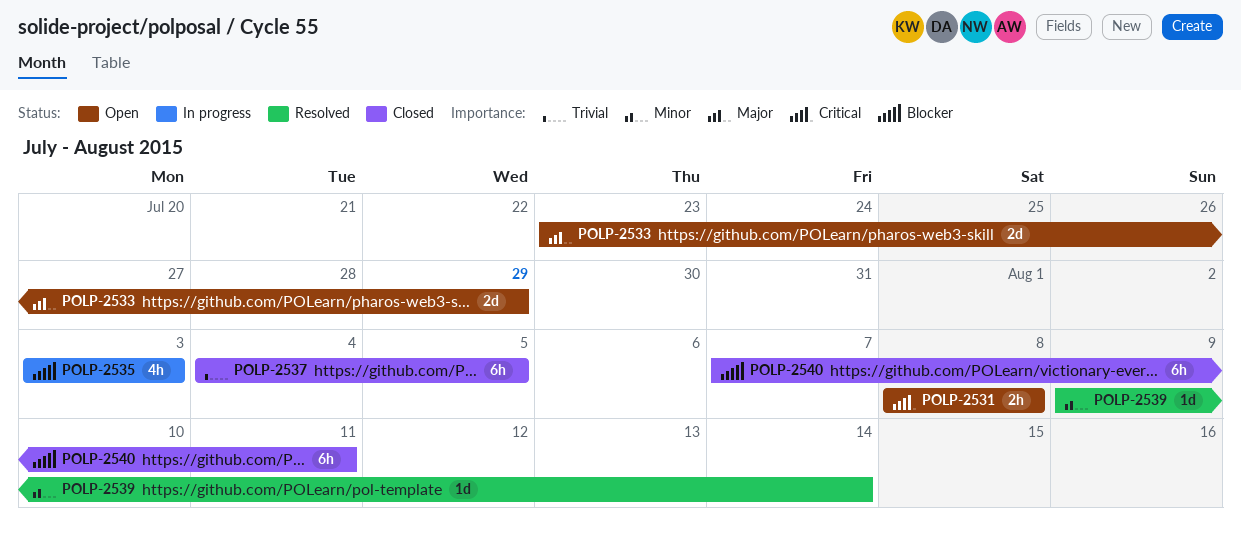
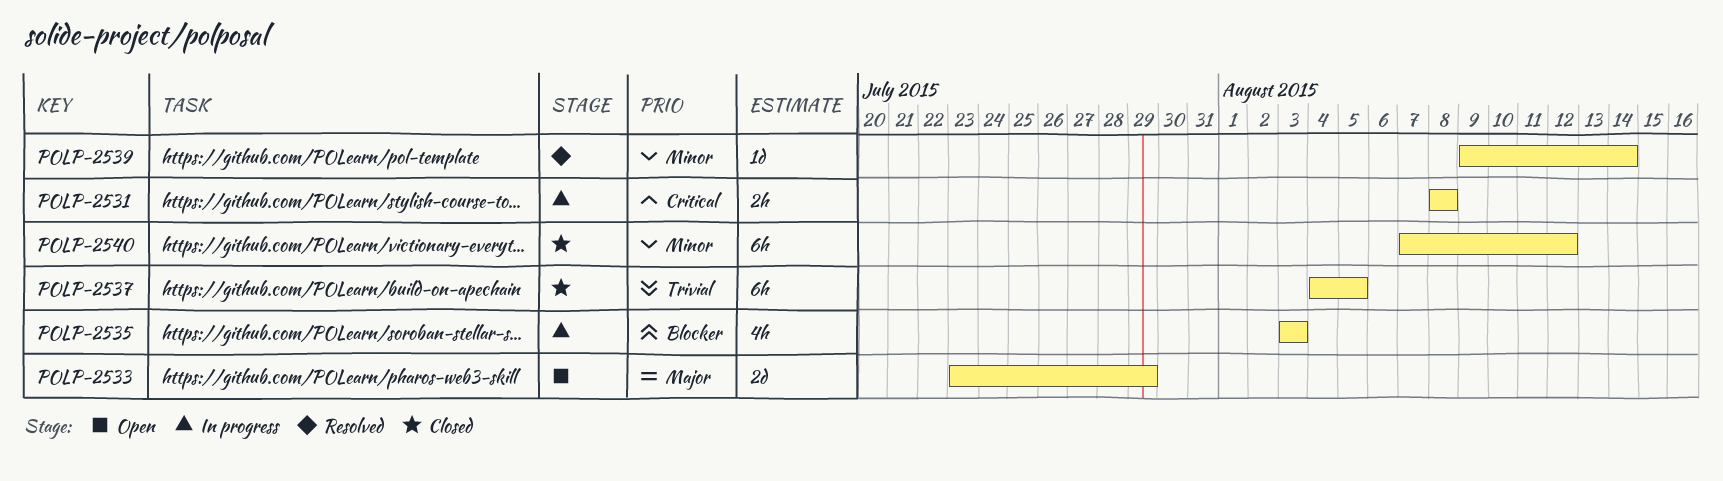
POLP-2531, status: Open -> In progress
POLP-2540, priority: Blocker -> Minor
POLP-2540, due: Aug 11 -> Aug 12

